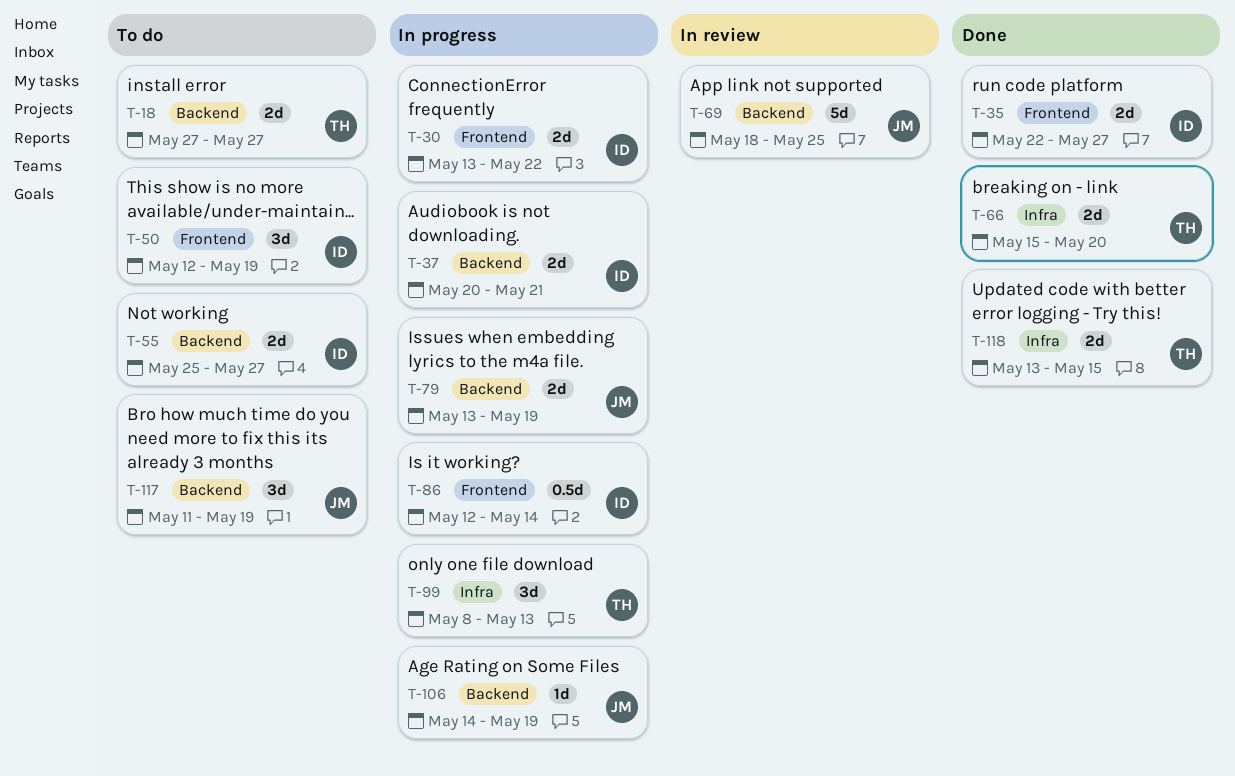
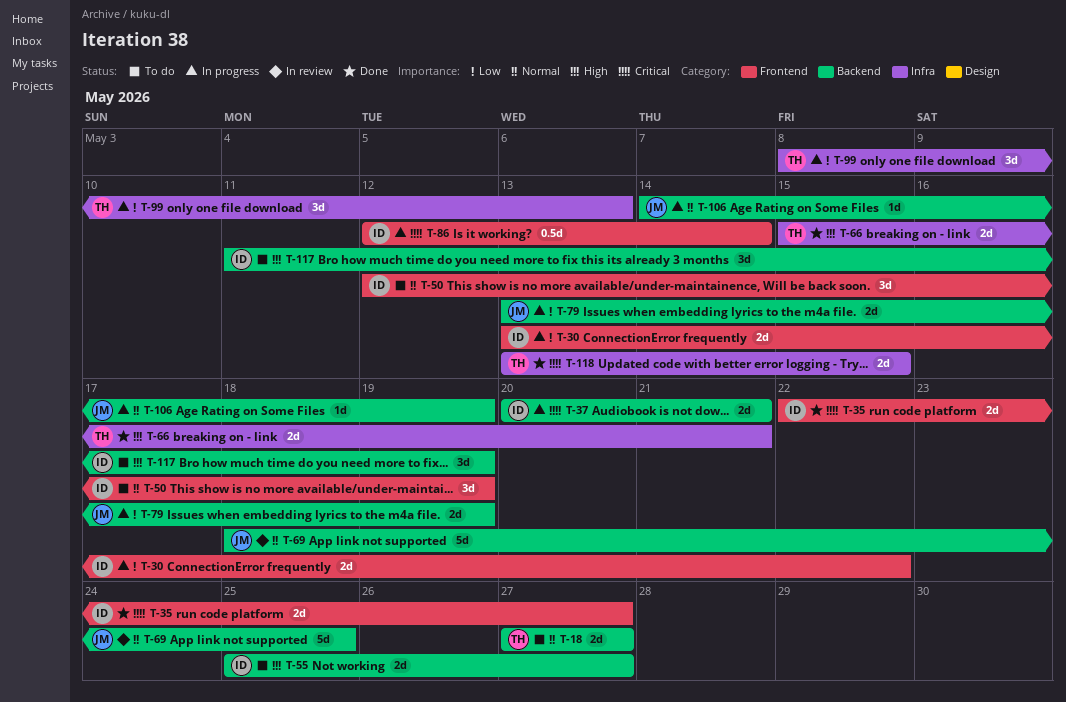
T-66, due: May 20 -> May 21
T-117, owner: JM -> ID

